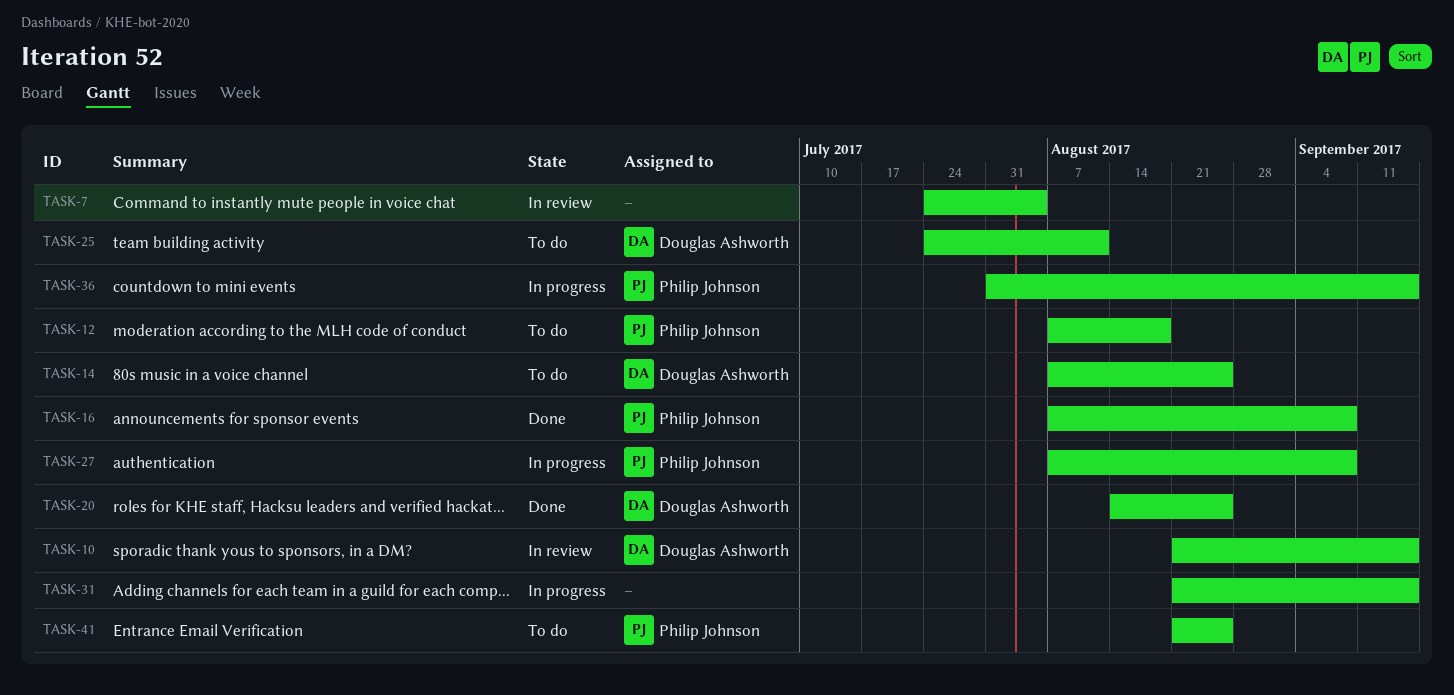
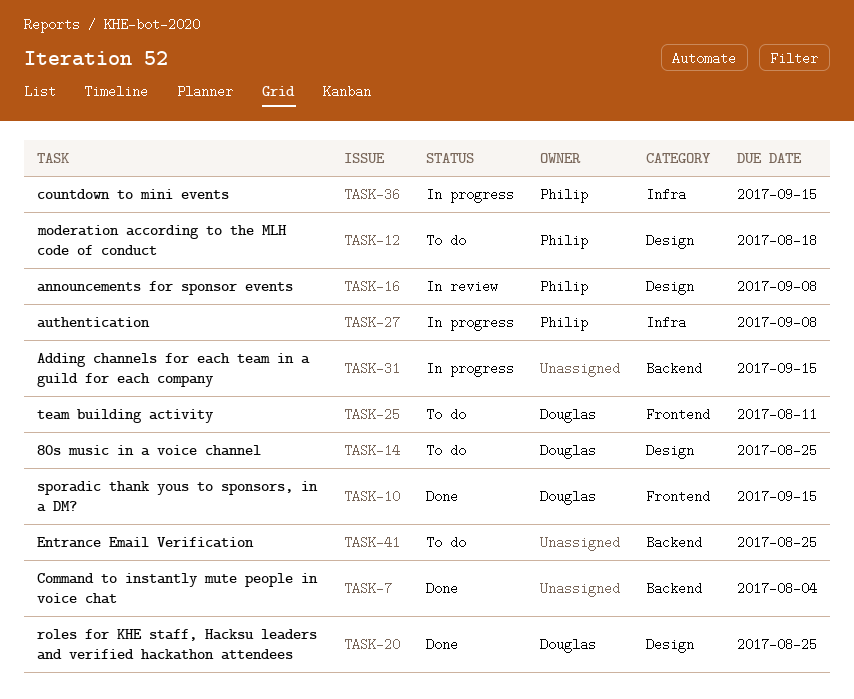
TASK-7, status: In review -> Done
TASK-10, status: In review -> Done
TASK-16, status: Done -> In review
TASK-41, owner: Philip Johnson -> none

